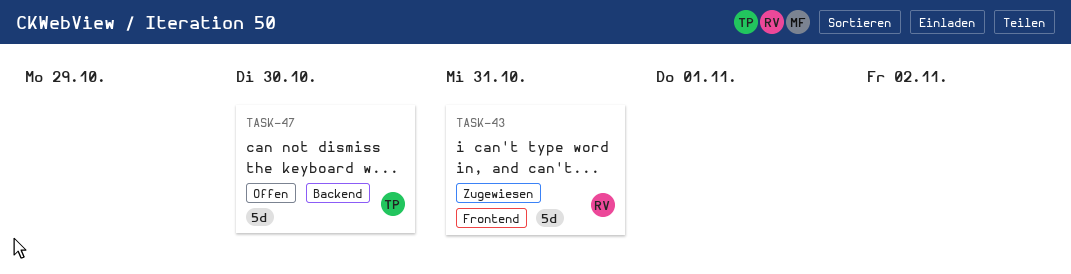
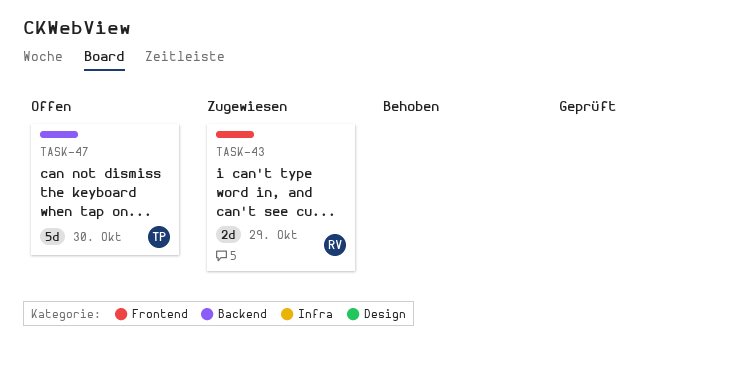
TASK-43, estimate: 5d -> 2d
TASK-43, due: Oct 31 -> Oct 29

